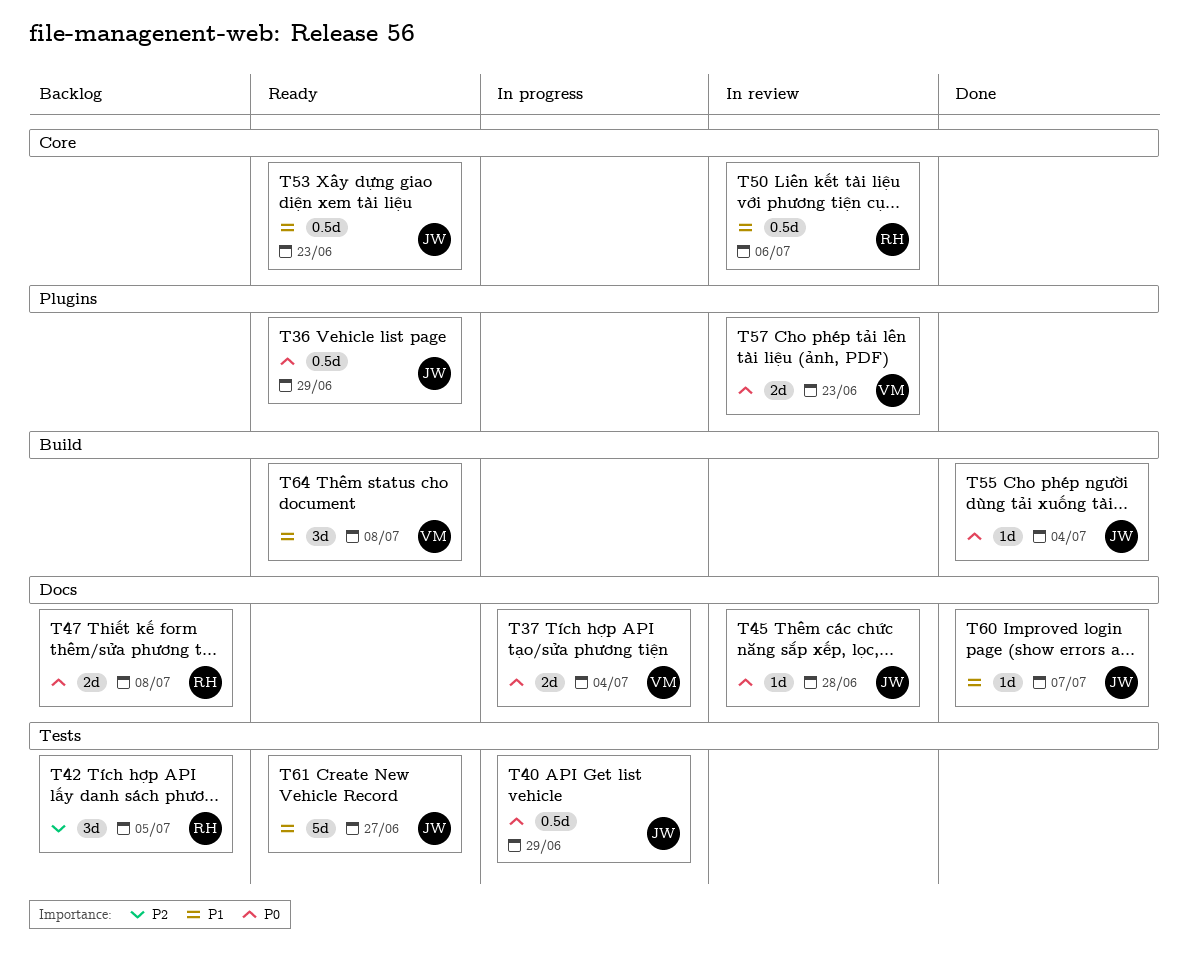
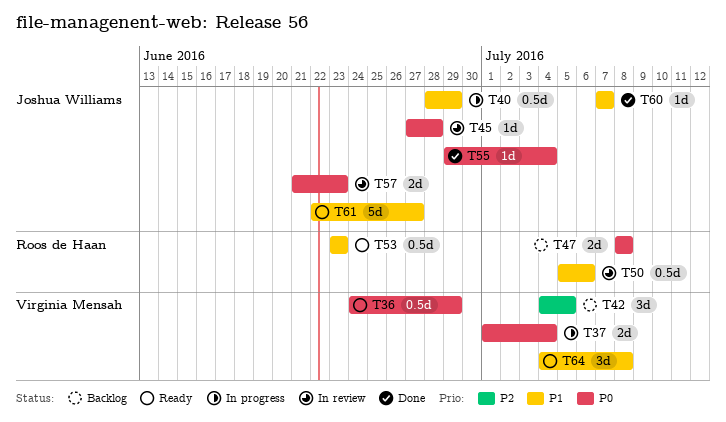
T36, owner: Joshua Williams -> Virginia Mensah
T40, priority: P0 -> P1
T42, owner: Roos de Haan -> Virginia Mensah
T53, owner: Joshua Williams -> Roos de Haan
T57, owner: Virginia Mensah -> Joshua Williams

